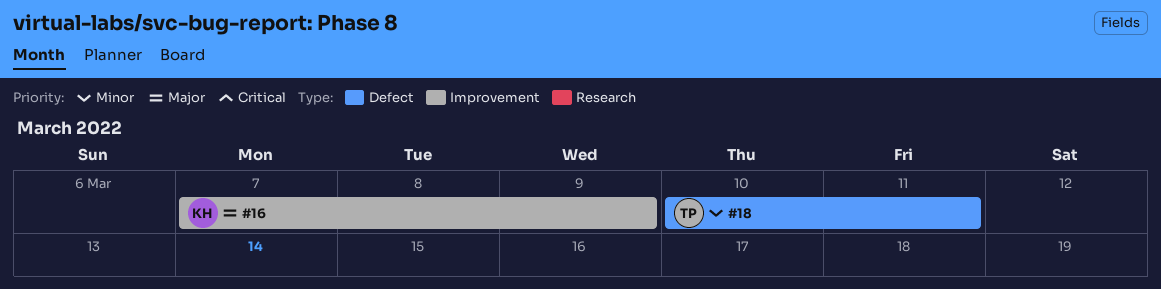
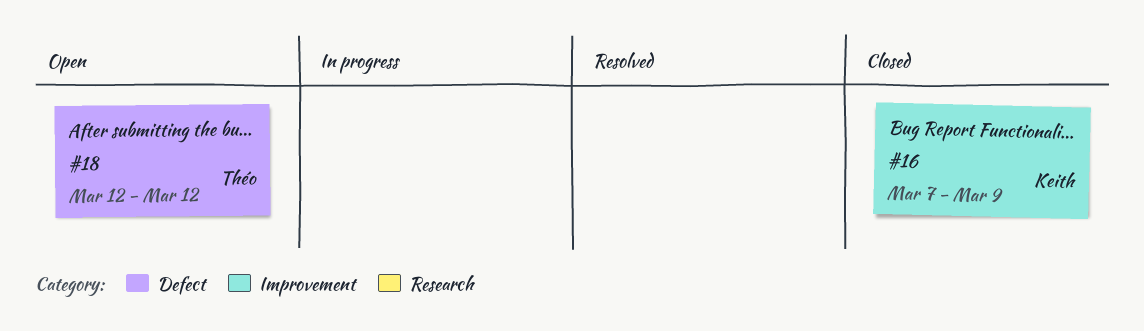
#18, start: Mar 10 -> Mar 12
#18, due: Mar 11 -> Mar 12

